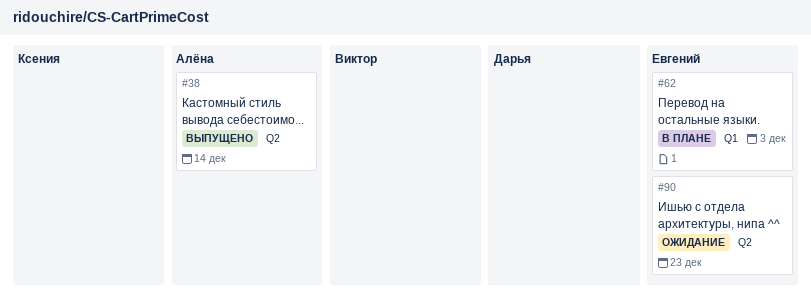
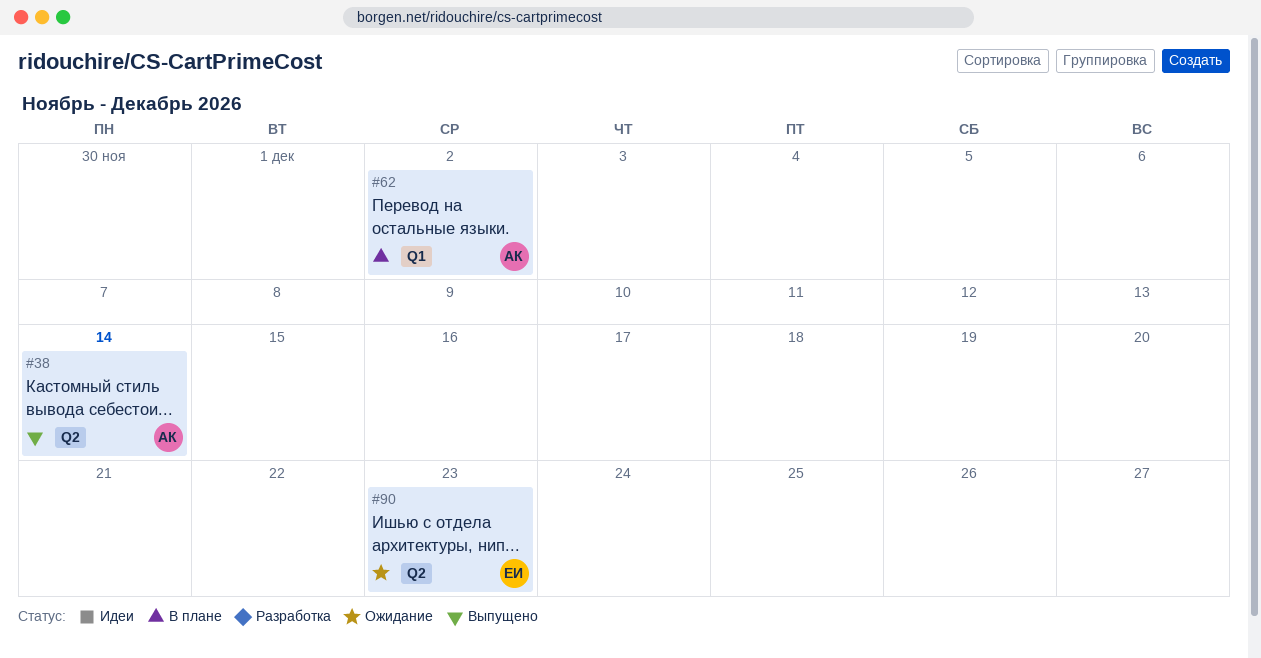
#62, owner: Евгений -> Алёна
#62, due: Dec 3 -> Dec 2

